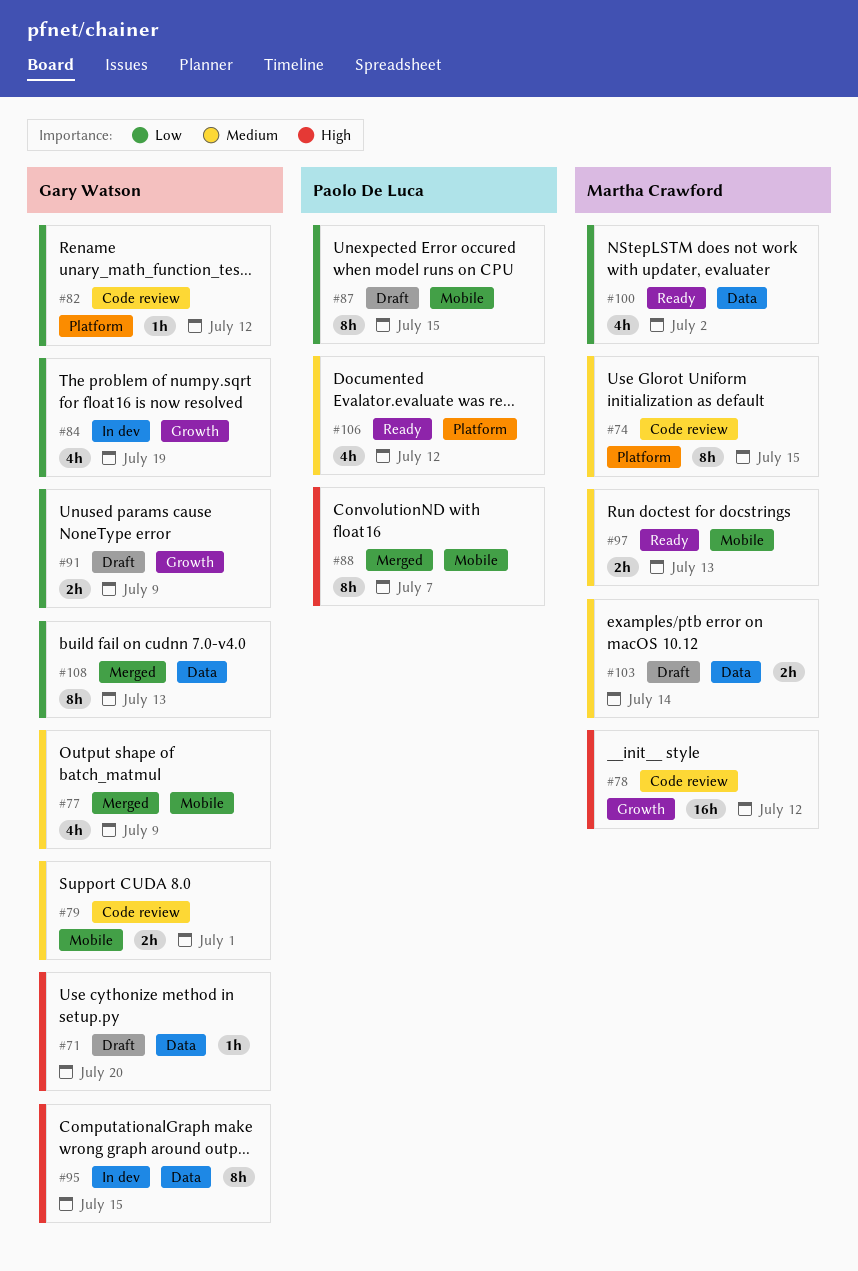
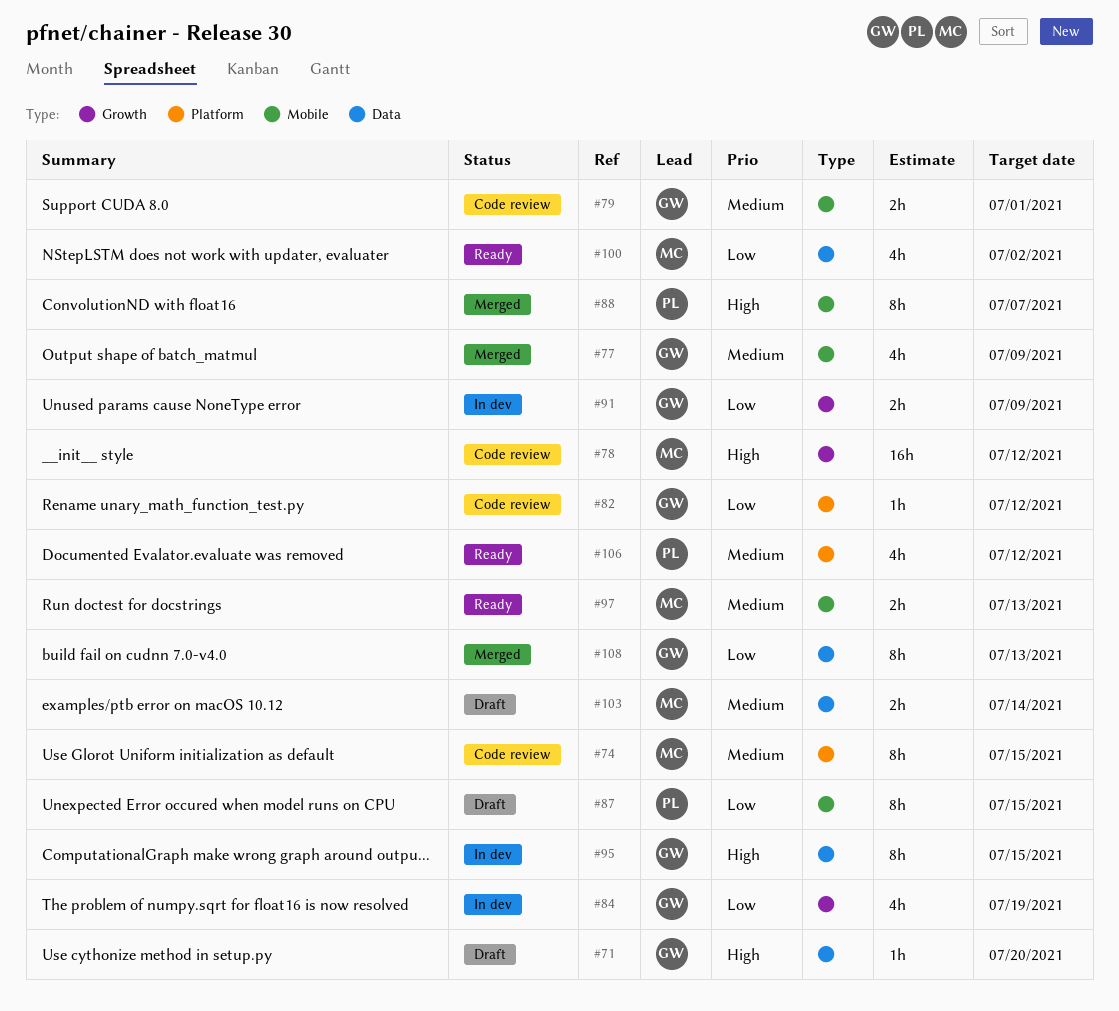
#91, status: Draft -> In dev

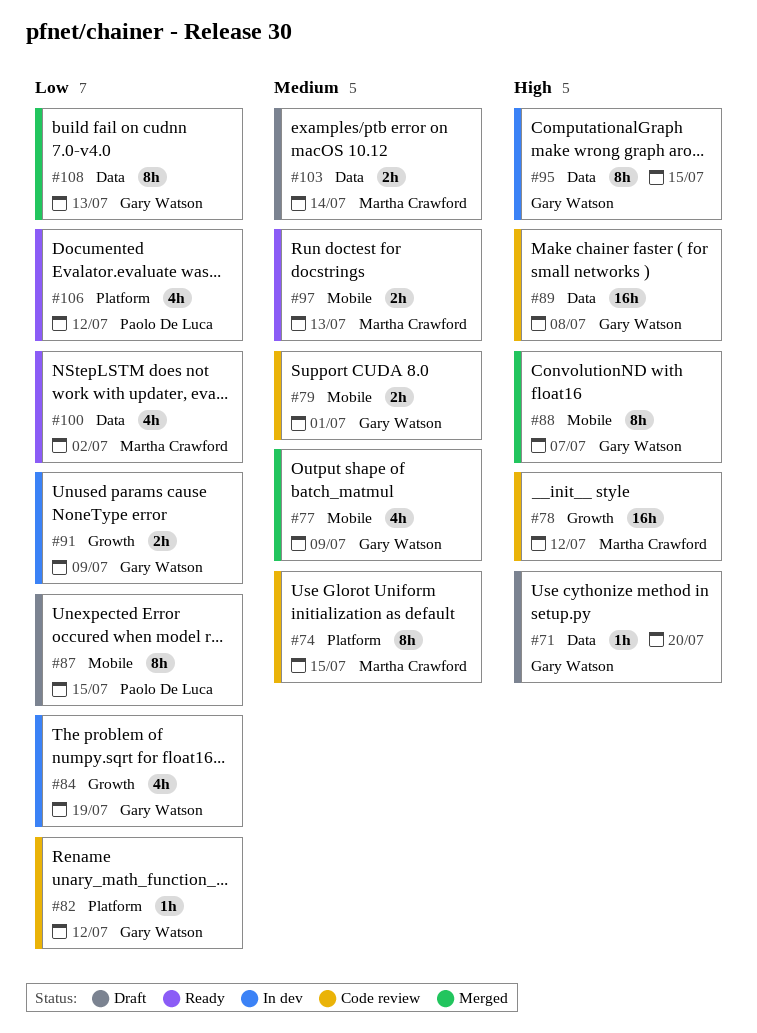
#88, owner: Paolo De Luca -> Gary Watson
#89: none -> present
#106, priority: Medium -> Low

